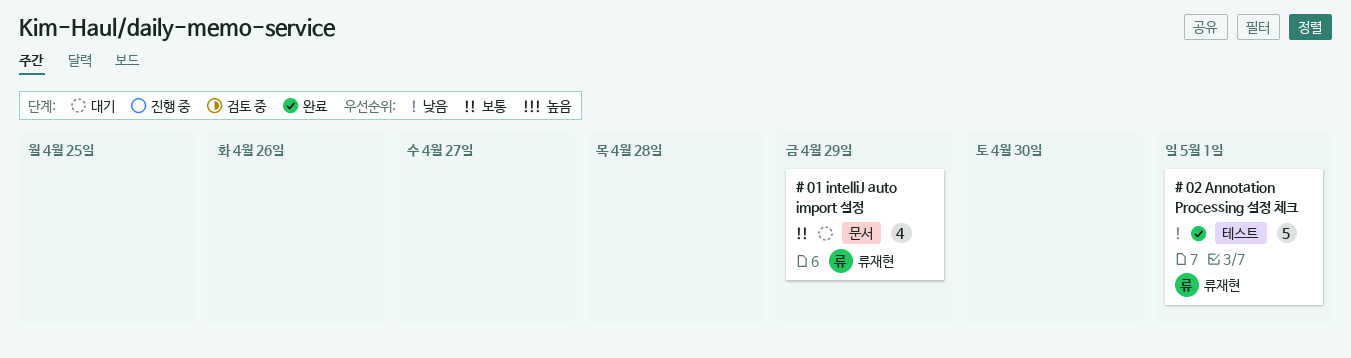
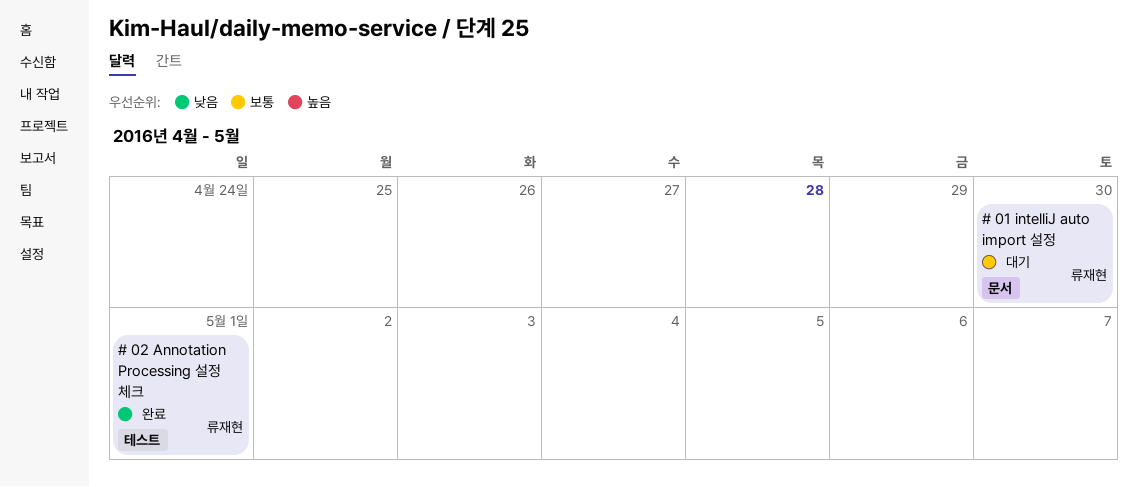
# 01 intelliJ auto import 설정, due: Apr 29 -> Apr 30

